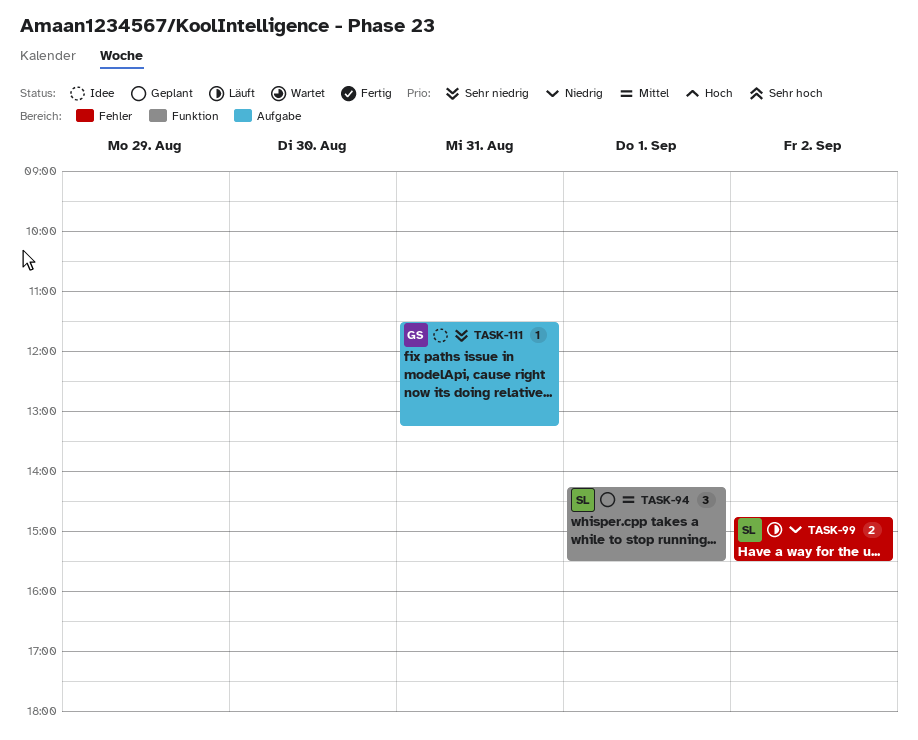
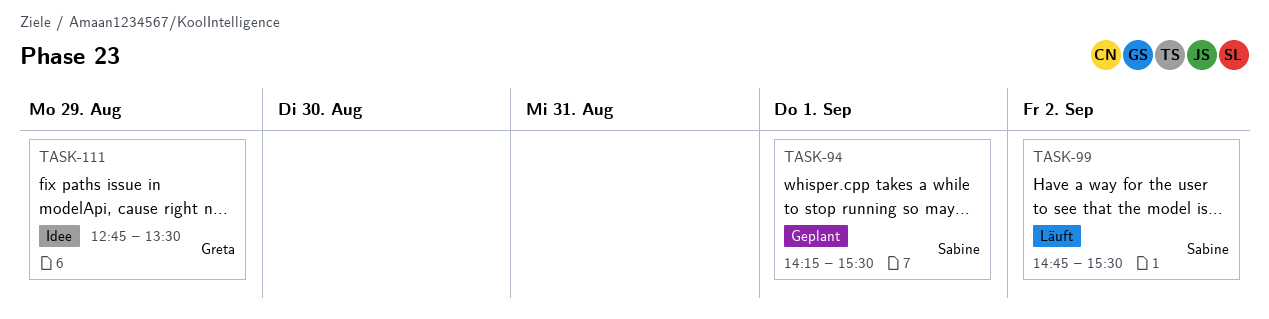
TASK-111, day: Aug 31 -> Aug 29
TASK-111, begins: 11:30 -> 12:45
TASK-111, ends: 13:15 -> 13:30

